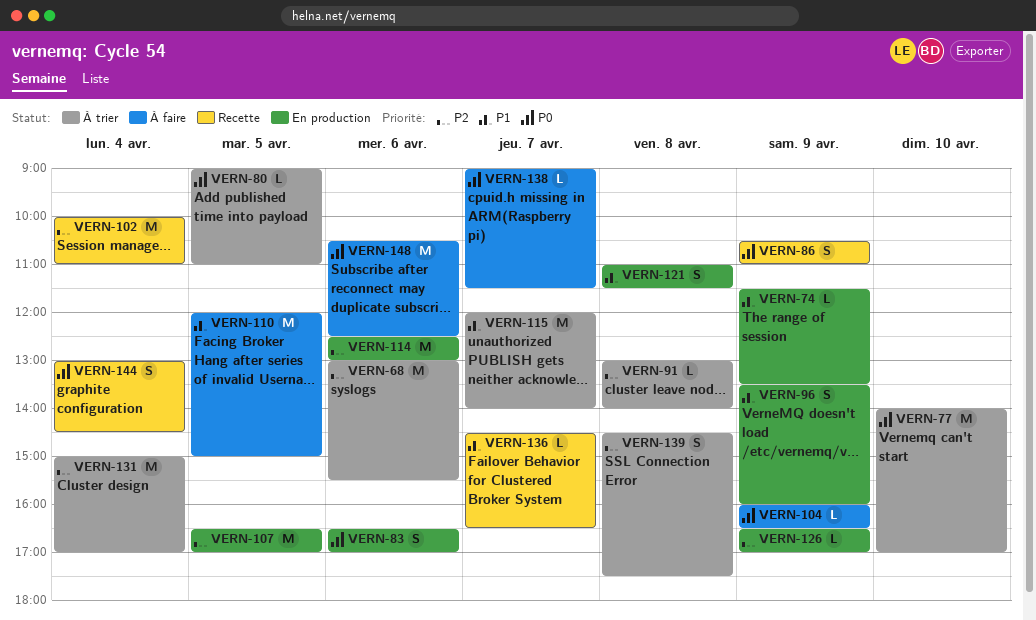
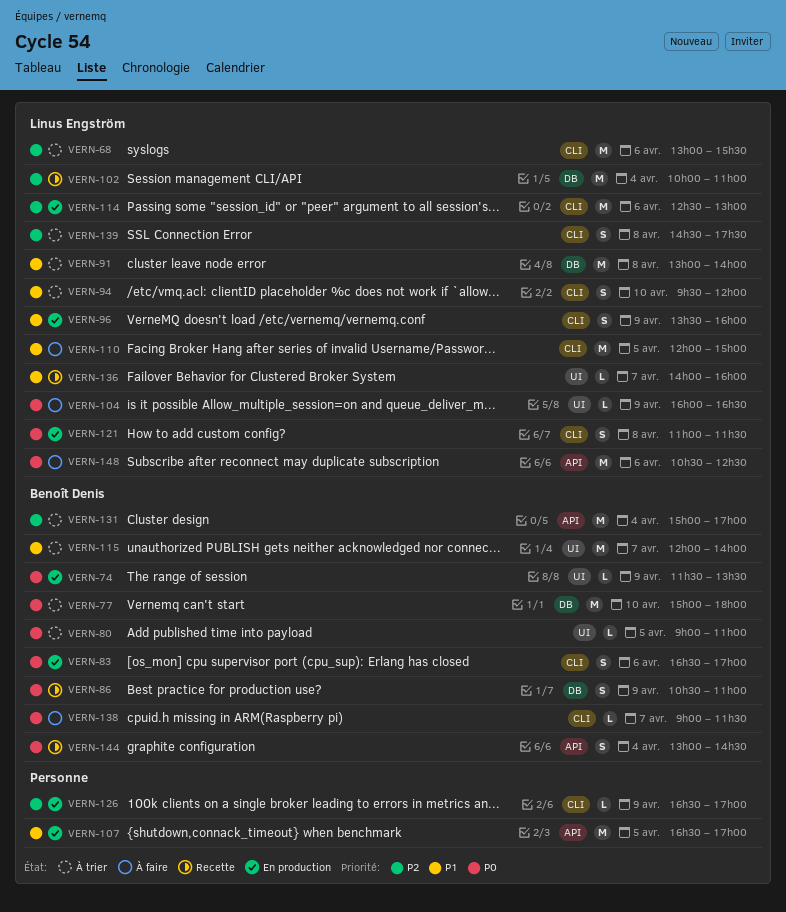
VERN-74, priority: P1 -> P0
VERN-77, begins: 14:00 -> 15:00
VERN-77, ends: 17:00 -> 18:00
VERN-91, priority: P2 -> P1
VERN-91, estimate: L -> M
VERN-94: none -> present
VERN-107, priority: P2 -> P1
VERN-121, priority: P1 -> P0
VERN-136, begins: 14:30 -> 14:00
VERN-136, ends: 16:30 -> 16:00

